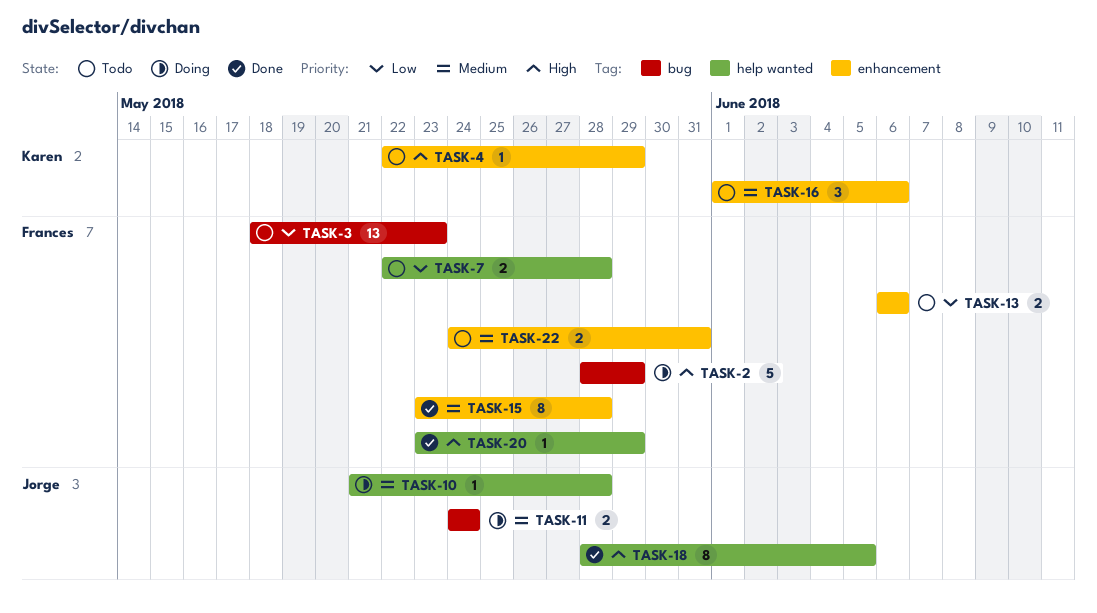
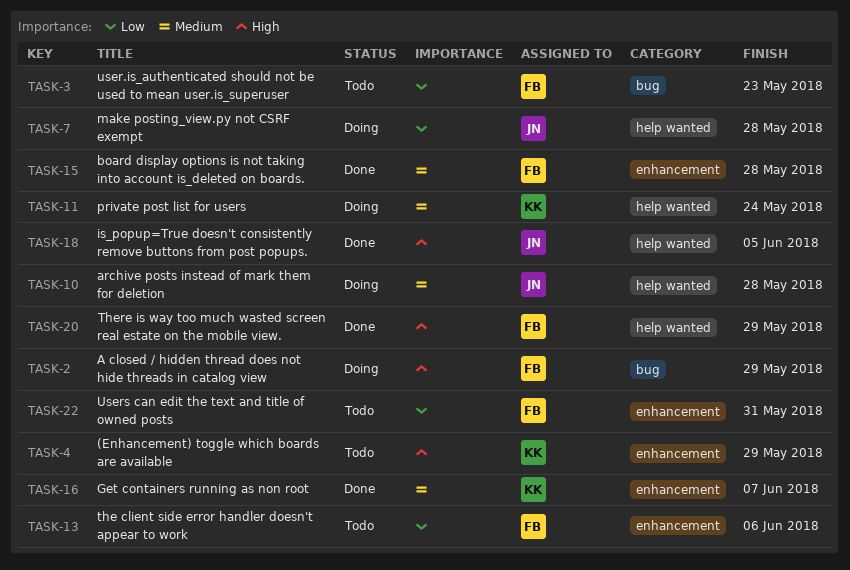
TASK-7, status: Todo -> Doing
TASK-7, owner: Frances -> Jorge
TASK-11, owner: Jorge -> Karen
TASK-11, label: bug -> help wanted
TASK-16, status: Todo -> Done
TASK-16, due: Jun 6 -> Jun 7
TASK-22, priority: Medium -> Low

